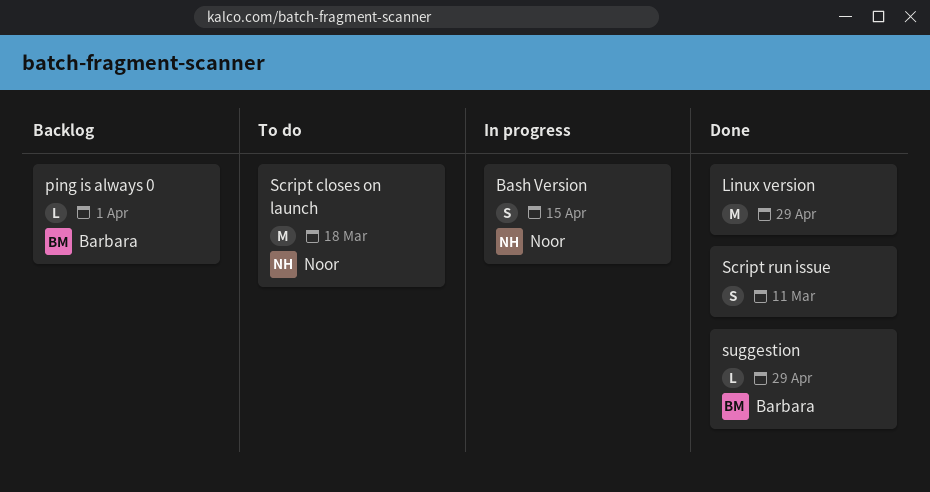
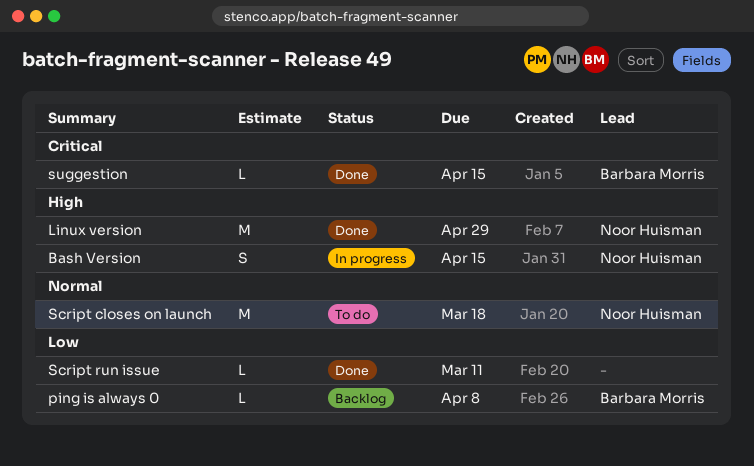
Linux version, owner: none -> Noor Huisman
ping is always 0, due: Apr 1 -> Apr 8
Script run issue, estimate: S -> L
suggestion, due: Apr 29 -> Apr 15

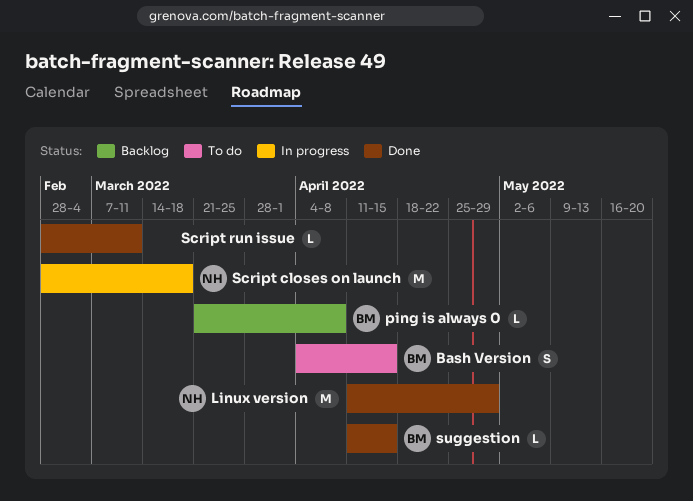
Bash Version, status: In progress -> To do
Bash Version, owner: Noor Huisman -> Barbara Morris
Script closes on launch, status: To do -> In progress

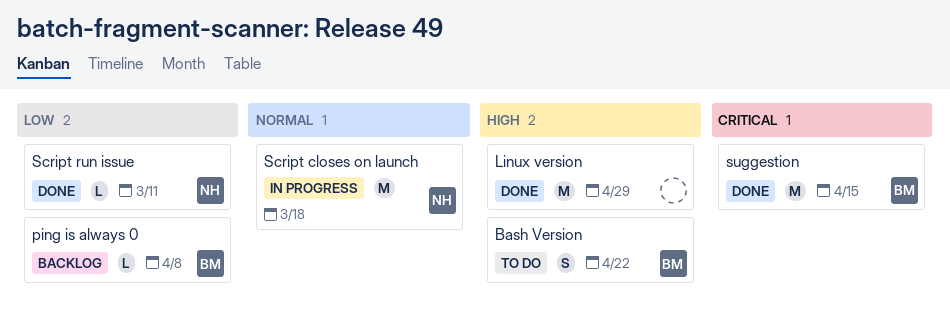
Bash Version, due: Apr 15 -> Apr 22
Linux version, owner: NH -> none
Script run issue, owner: none -> NH
suggestion, estimate: L -> M

